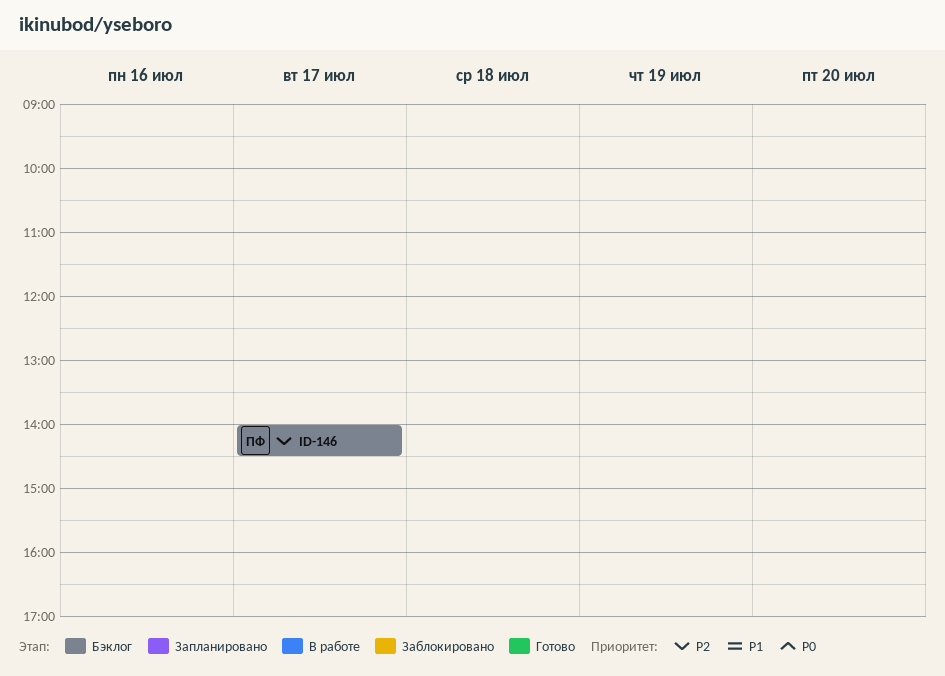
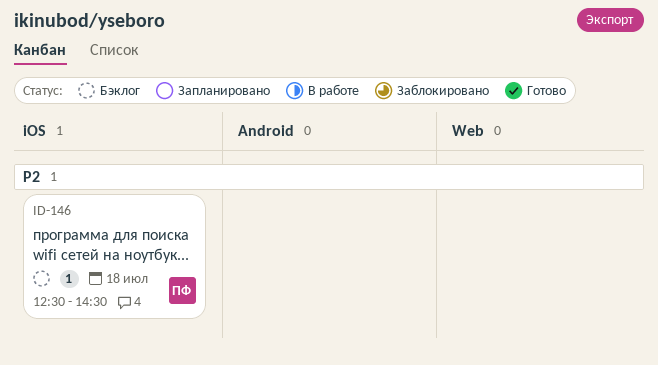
ID-146, day: Jul 17 -> Jul 18
ID-146, begins: 14:00 -> 12:30

